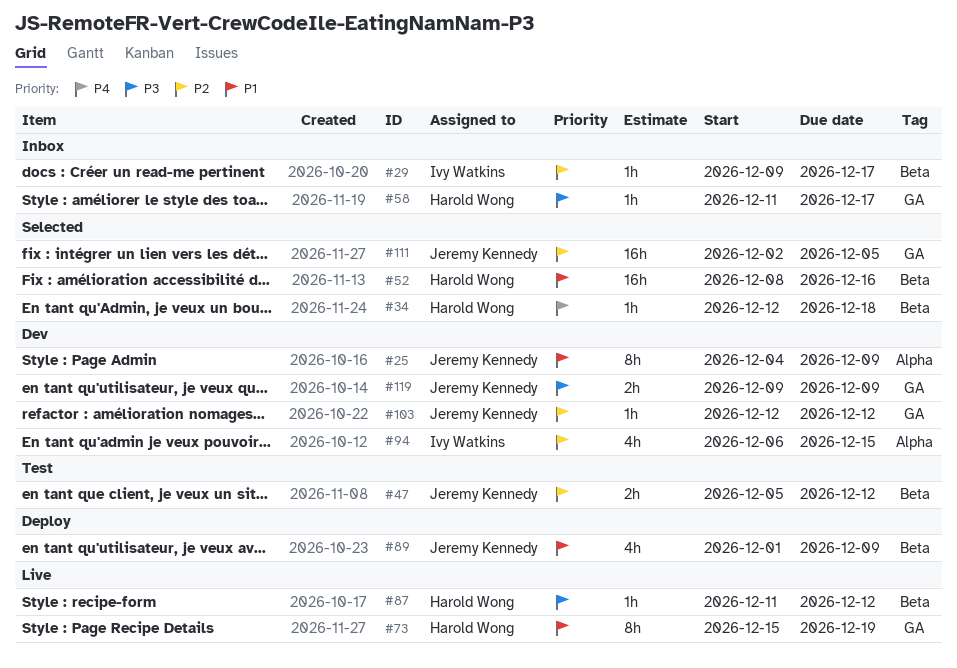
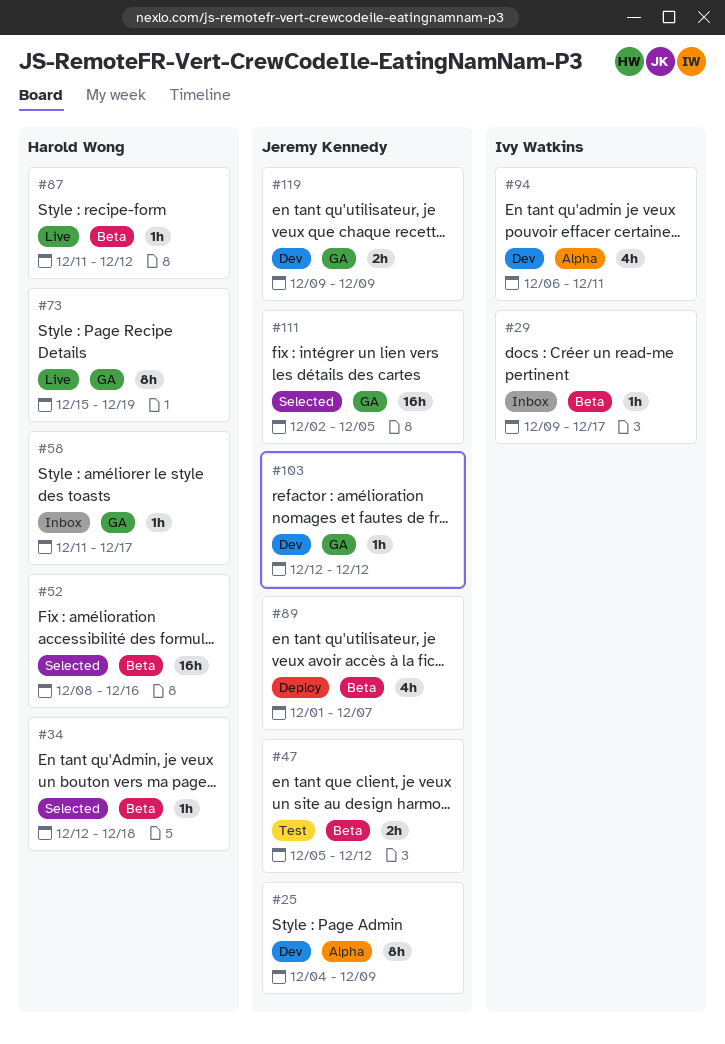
#89, due: Dec 9 -> Dec 7
#94, due: Dec 15 -> Dec 11

